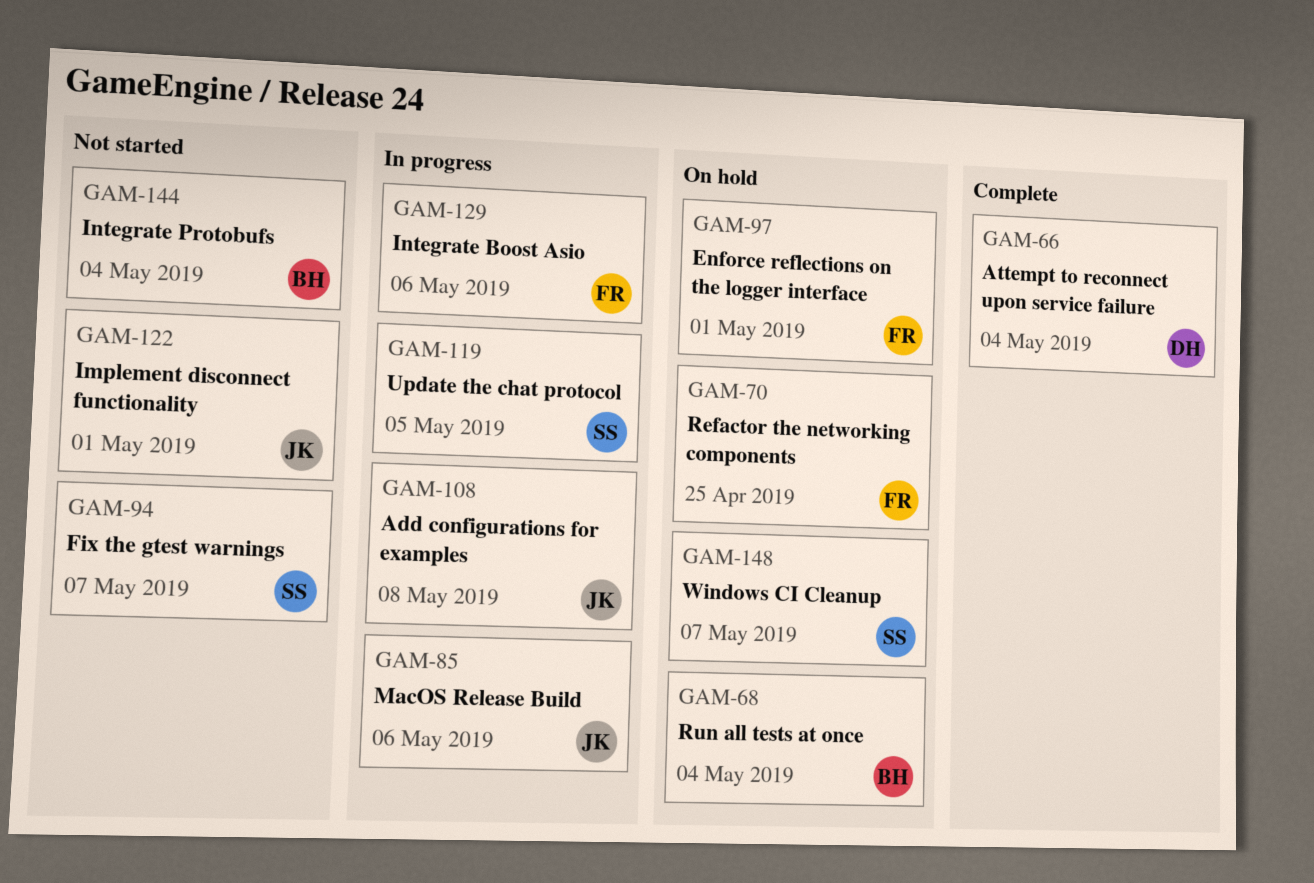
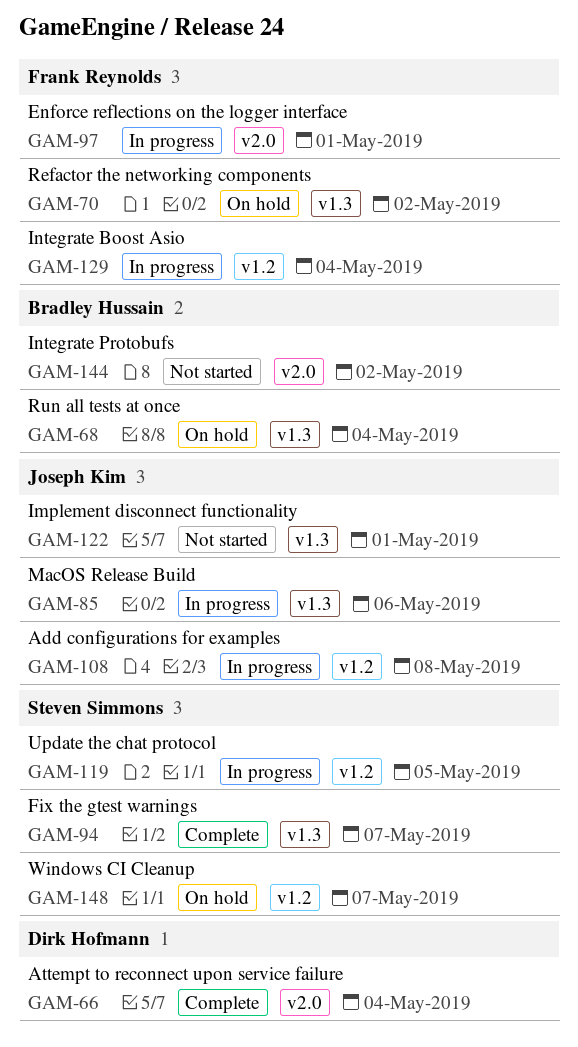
GAM-70, due: Apr 25 -> May 2
GAM-94, status: Not started -> Complete
GAM-97, status: On hold -> In progress
GAM-129, due: May 6 -> May 4
GAM-144, due: May 4 -> May 2

